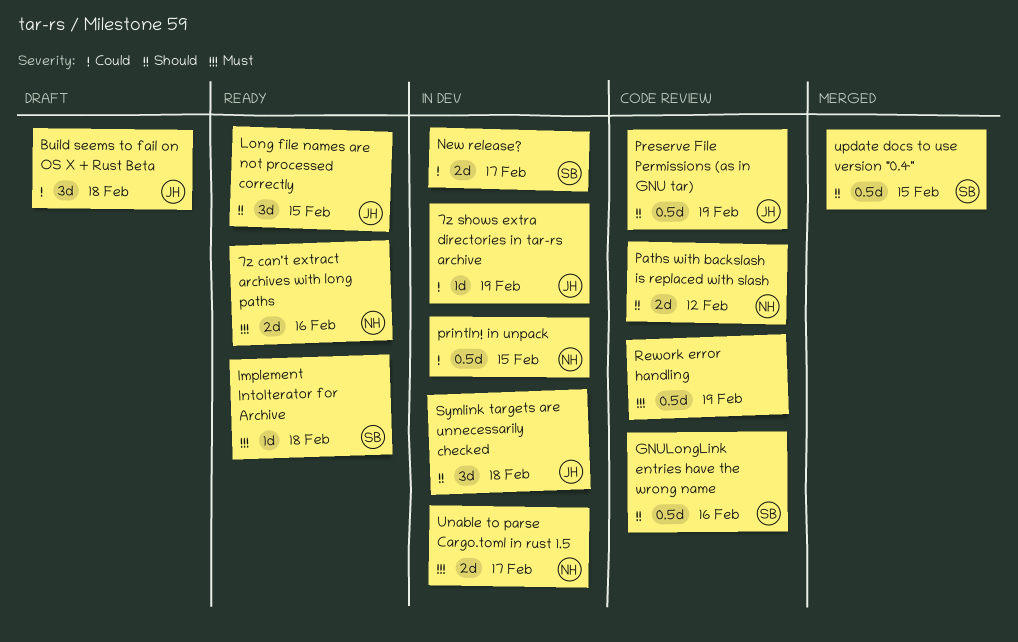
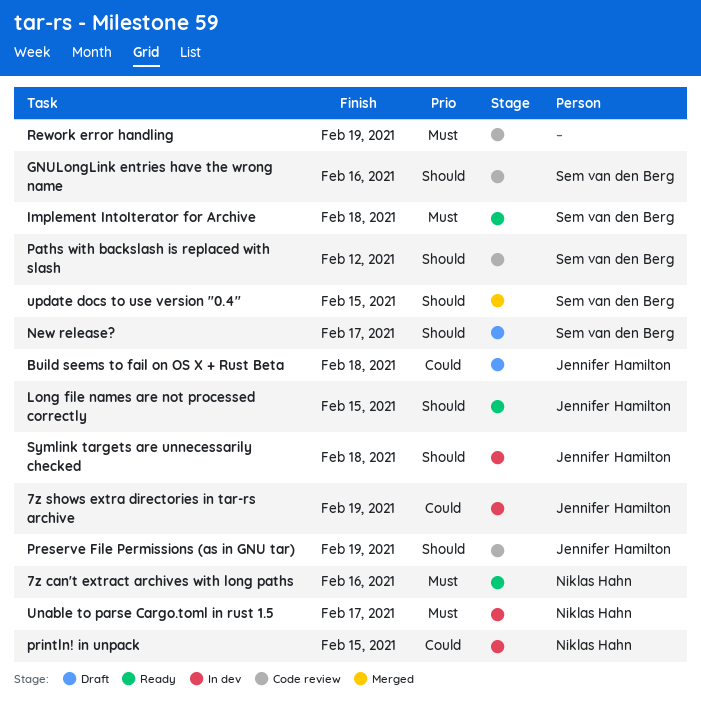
New release?, status: In dev -> Draft
New release?, priority: Could -> Should
Paths with backslash is replaced with slash, owner: Niklas Hahn -> Sem van den Berg

